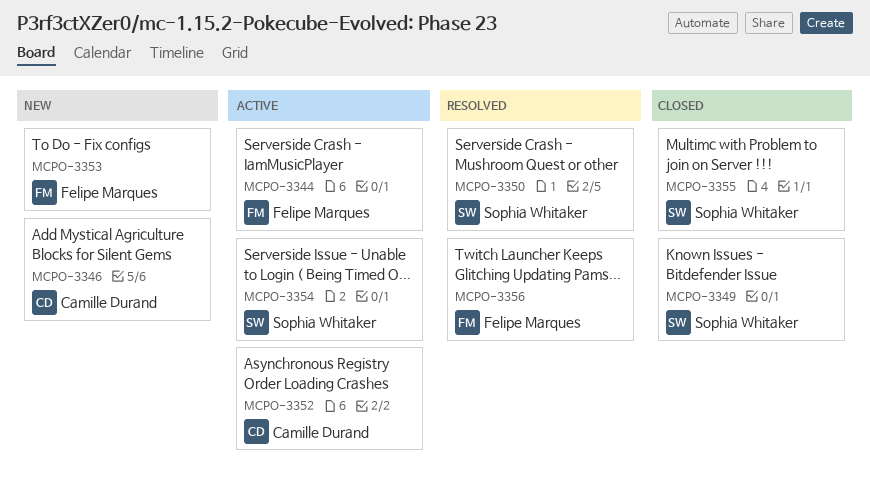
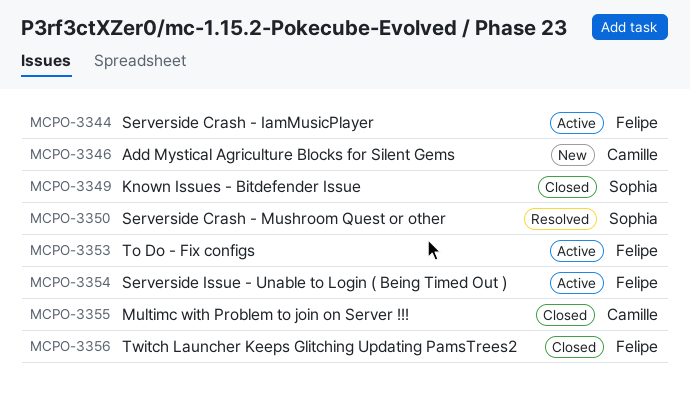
MCPO-3352: present -> none
MCPO-3353, status: New -> Active
MCPO-3354, owner: Sophia Whitaker -> Felipe Marques
MCPO-3355, owner: Sophia Whitaker -> Camille Durand
MCPO-3356, status: Resolved -> Closed

